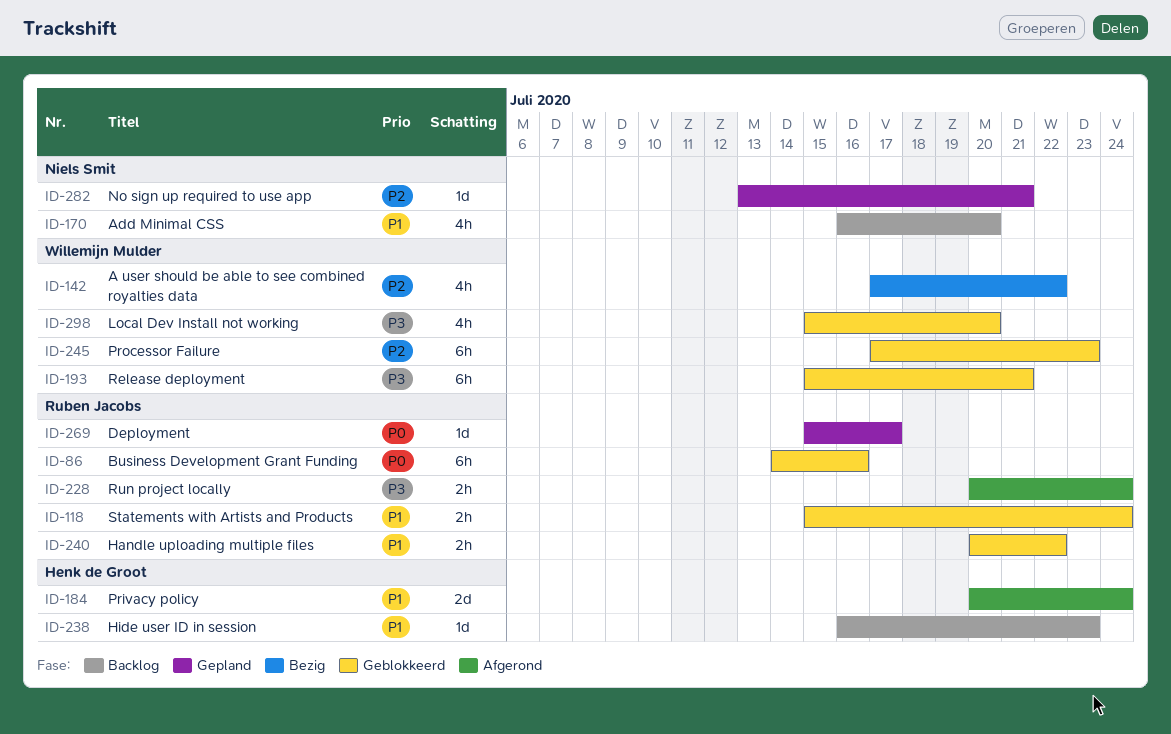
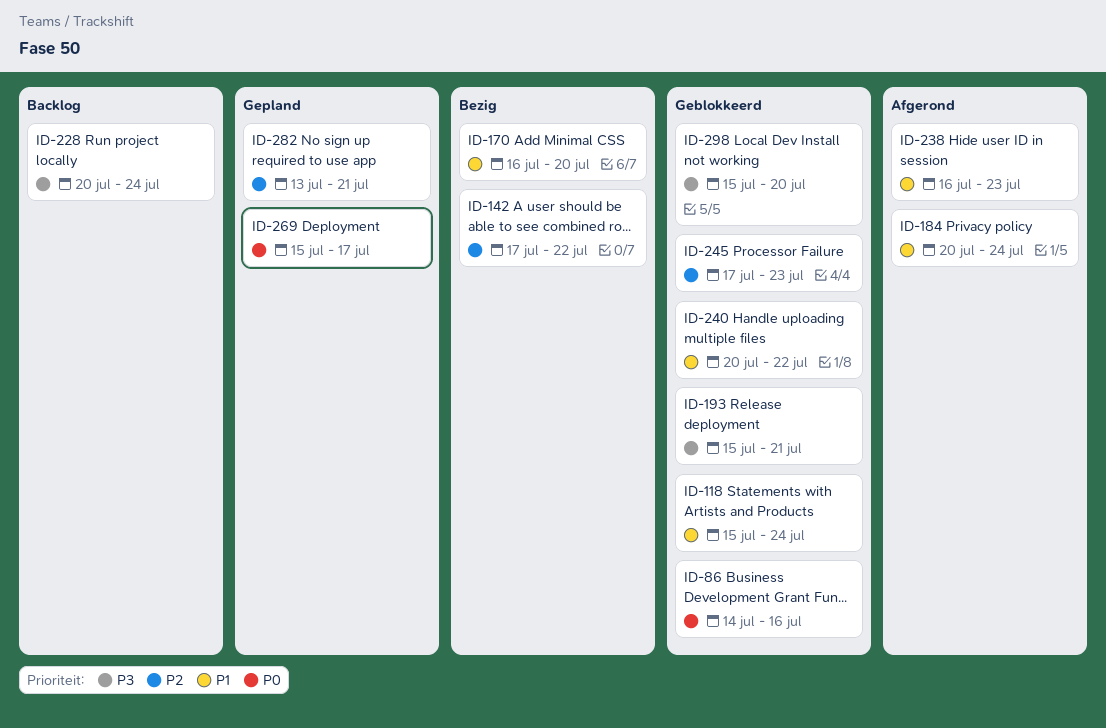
ID-170, status: Backlog -> Bezig
ID-228, status: Afgerond -> Backlog
ID-238, status: Backlog -> Afgerond

